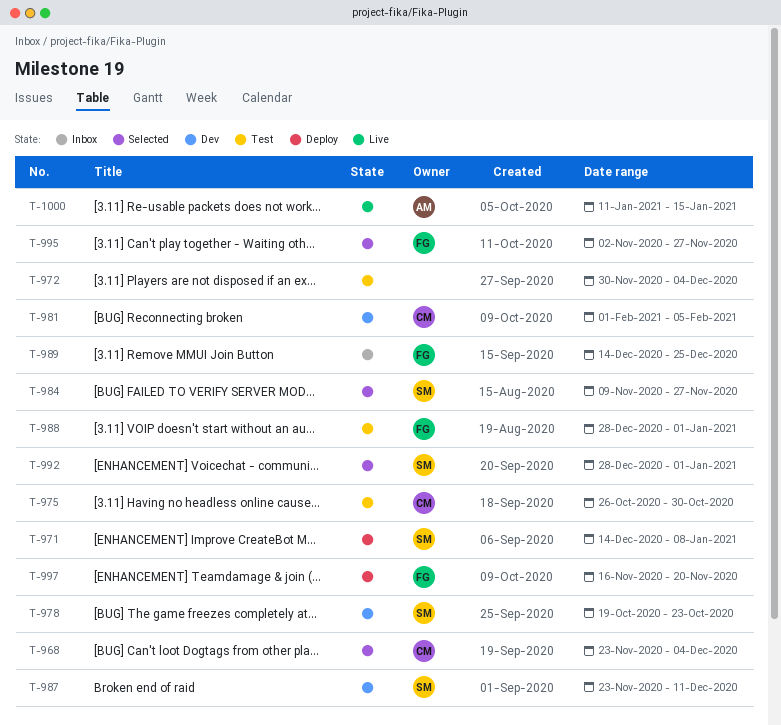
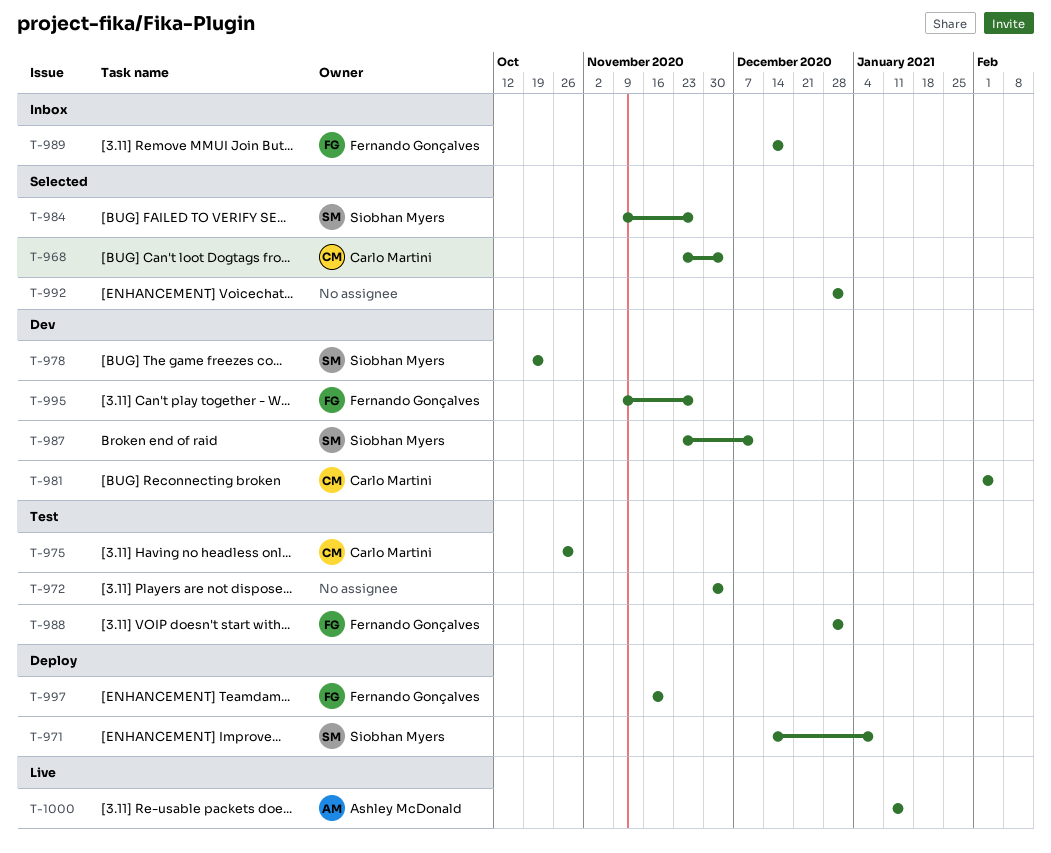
T-989, due: Dec 25 -> Dec 18
T-992, owner: Siobhan Myers -> none
T-995, status: Selected -> Dev
T-995, start: Nov 2 -> Nov 9

